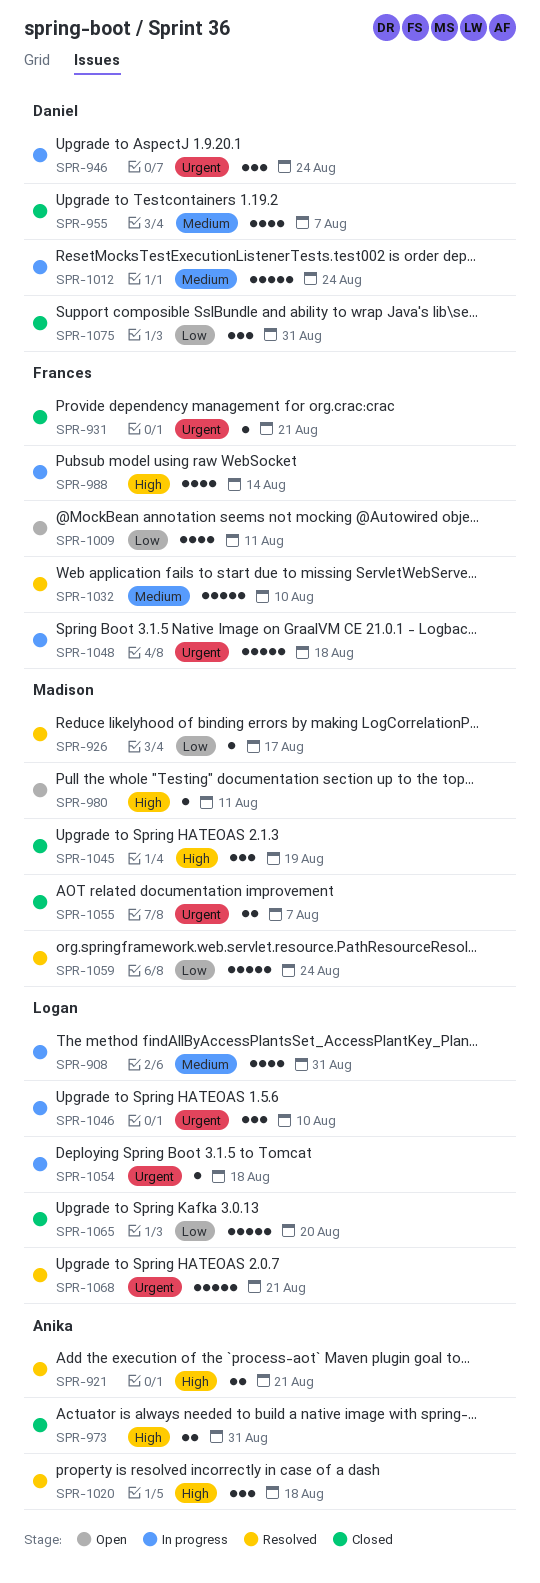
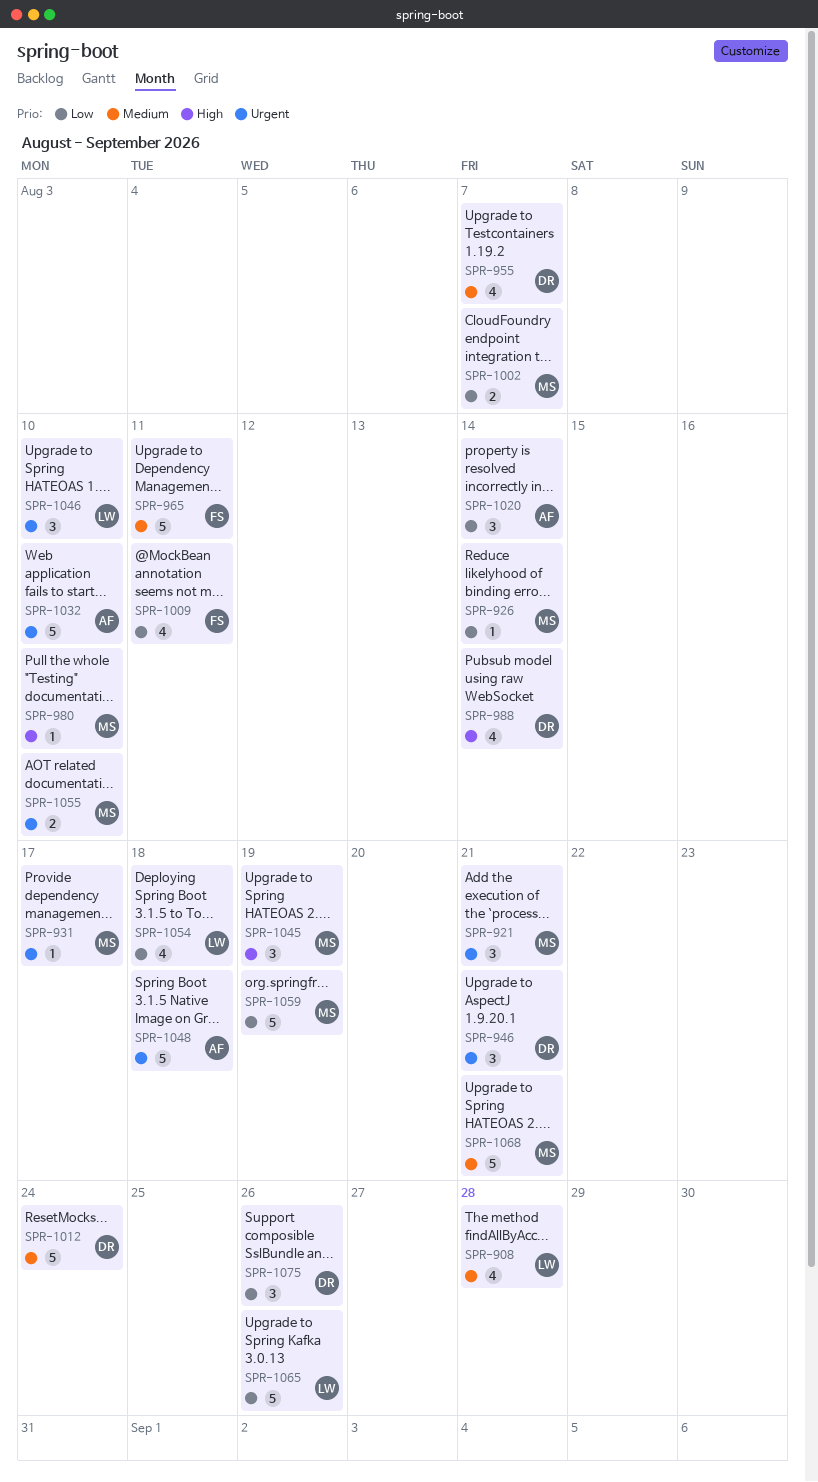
SPR-908, due: Aug 31 -> Aug 28
SPR-921, owner: Anika -> Madison
SPR-921, priority: High -> Urgent
SPR-921, estimate: 2 -> 3
SPR-926, due: Aug 17 -> Aug 14
SPR-931, owner: Frances -> Madison
SPR-931, due: Aug 21 -> Aug 17
SPR-946, due: Aug 24 -> Aug 21
SPR-965: none -> present
SPR-973: present -> none
SPR-980, due: Aug 11 -> Aug 10
SPR-988, owner: Frances -> Daniel
SPR-1002: none -> present
SPR-1020, priority: High -> Low
SPR-1020, due: Aug 18 -> Aug 14
SPR-1032, owner: Frances -> Anika
SPR-1032, priority: Medium -> Urgent
SPR-1048, owner: Frances -> Anika
SPR-1054, priority: Urgent -> Low
SPR-1054, estimate: 1 -> 4
SPR-1055, due: Aug 7 -> Aug 10
SPR-1059, due: Aug 24 -> Aug 19
SPR-1065, due: Aug 20 -> Aug 26
SPR-1068, owner: Logan -> Madison
SPR-1068, priority: Urgent -> Medium
SPR-1075, due: Aug 31 -> Aug 26

